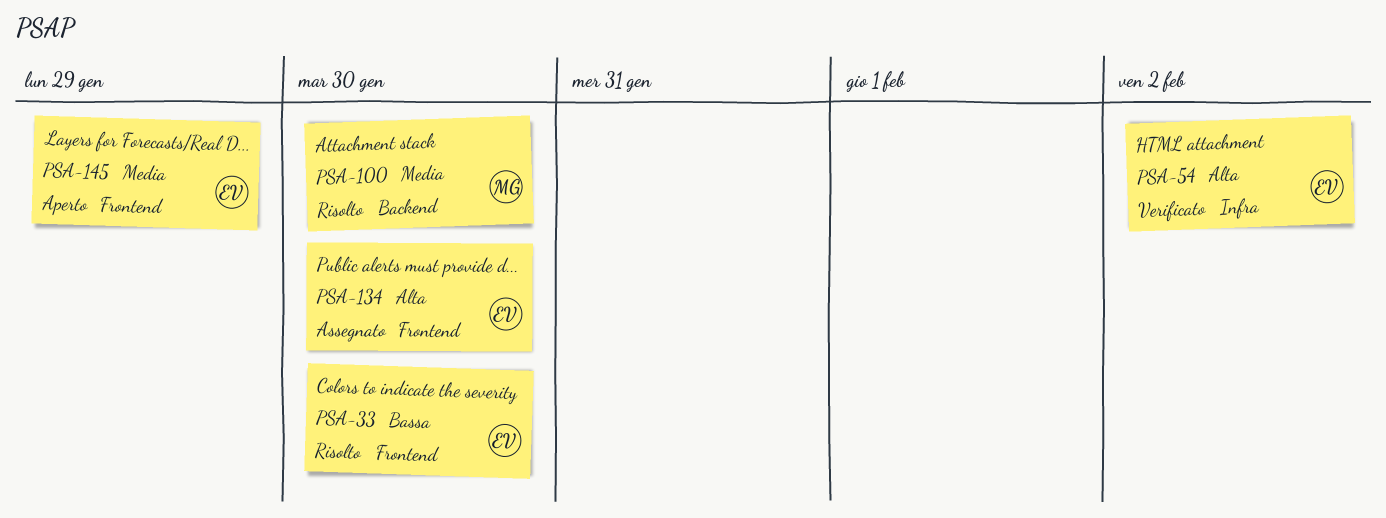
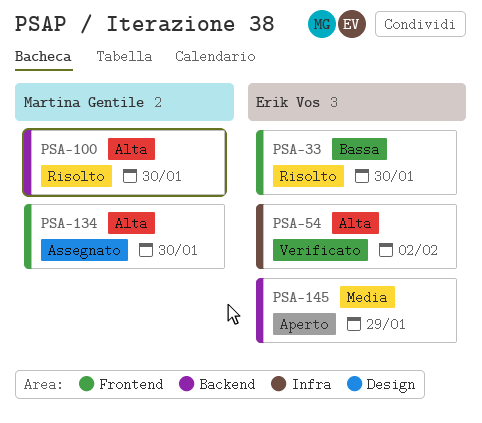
PSA-100, priority: Media -> Alta
PSA-134, owner: Erik Vos -> Martina Gentile
PSA-145, label: Frontend -> Backend

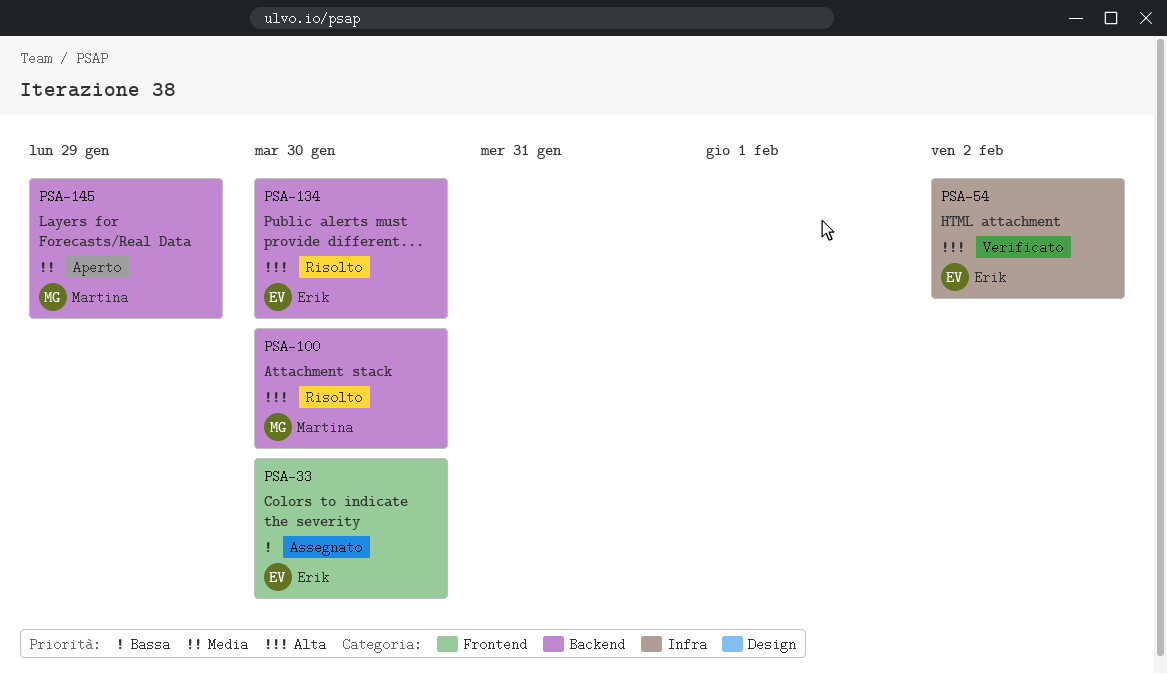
PSA-33, status: Risolto -> Assegnato
PSA-134, status: Assegnato -> Risolto
PSA-134, owner: Martina Gentile -> Erik Vos
PSA-134, label: Frontend -> Backend
PSA-145, owner: Erik Vos -> Martina Gentile

